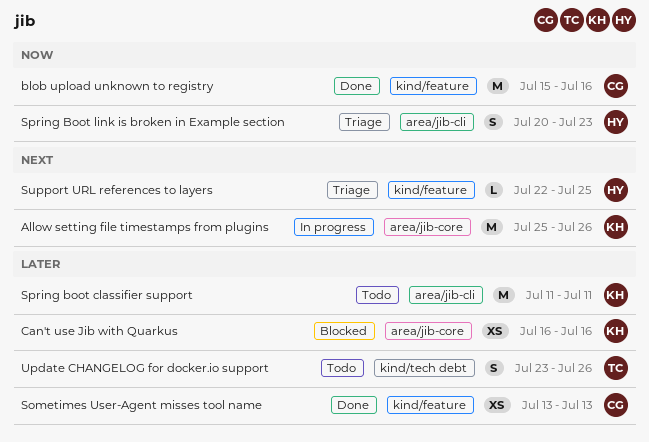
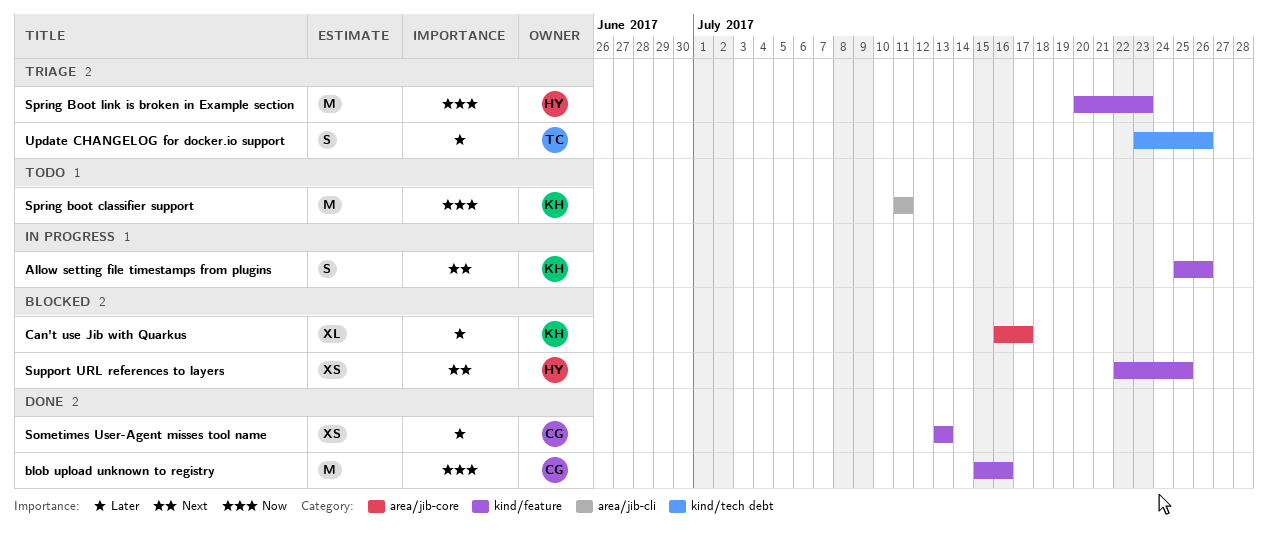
Allow setting file timestamps from plugins, label: area/jib-core -> kind/feature
Allow setting file timestamps from plugins, estimate: M -> S
Can't use Jib with Quarkus, estimate: XS -> XL
Can't use Jib with Quarkus, due: Jul 16 -> Jul 17
Spring boot classifier support, priority: Later -> Now
Spring Boot link is broken in Example section, label: area/jib-cli -> kind/feature
Spring Boot link is broken in Example section, estimate: S -> M
Support URL references to layers, status: Triage -> Blocked
Support URL references to layers, estimate: L -> XS
Update CHANGELOG for docker.io support, status: Todo -> Triage

